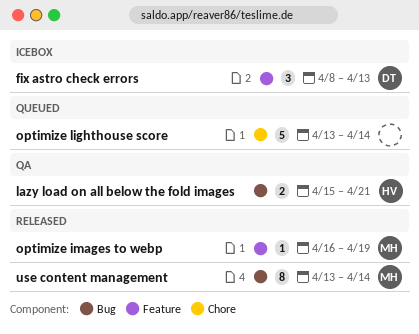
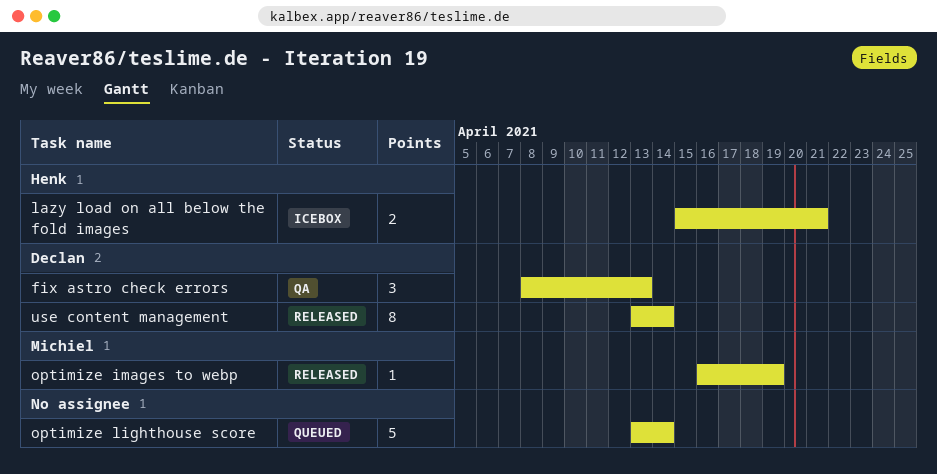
fix astro check errors, status: Icebox -> QA
lazy load on all below the fold images, status: QA -> Icebox
use content management, owner: Michiel -> Declan

